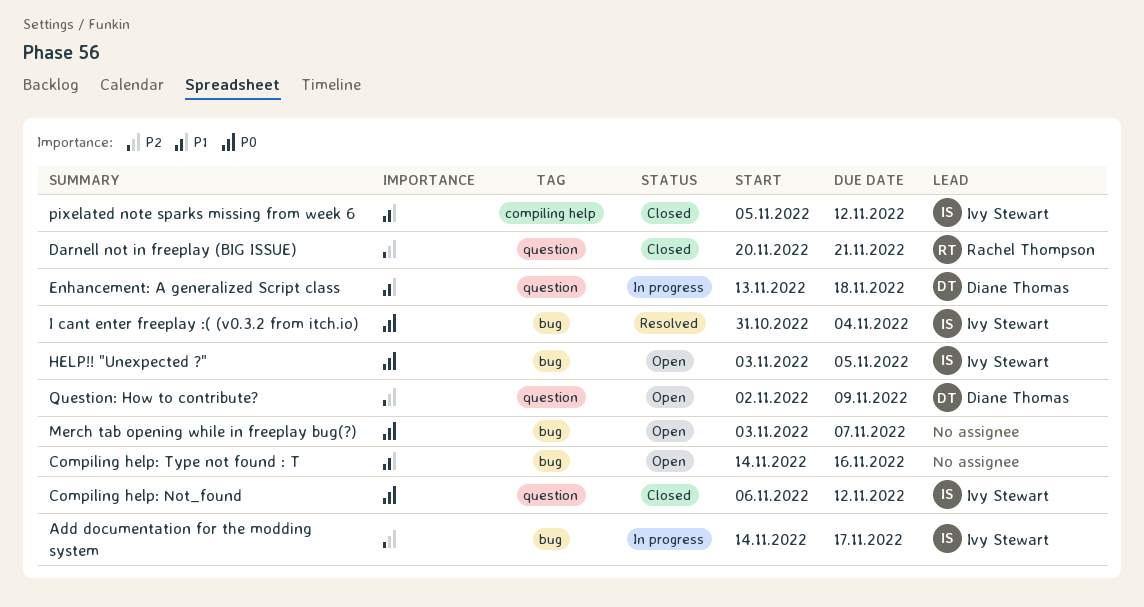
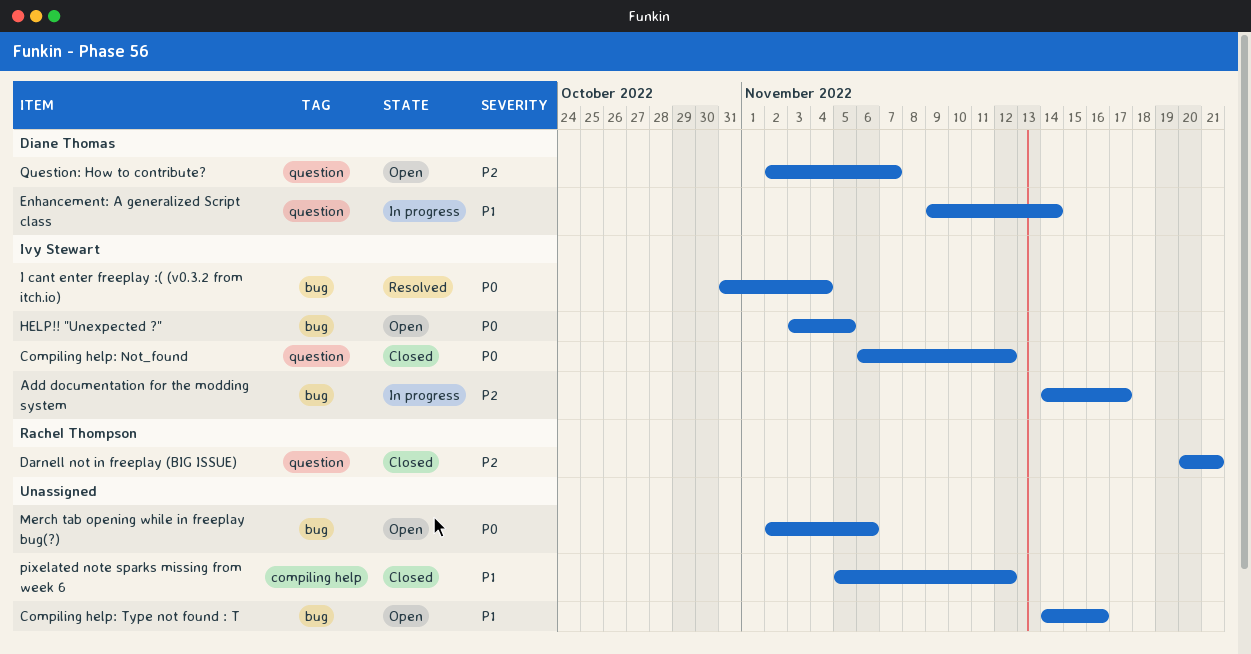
Enhancement: A generalized Script class, start: Nov 13 -> Nov 9
Enhancement: A generalized Script class, due: Nov 18 -> Nov 14
Merch tab opening while in freeplay bug(?), start: Nov 3 -> Nov 2
Merch tab opening while in freeplay bug(?), due: Nov 7 -> Nov 6
pixelated note sparks missing from week 6, owner: Ivy Stewart -> none
Question: How to contribute?, due: Nov 9 -> Nov 7

